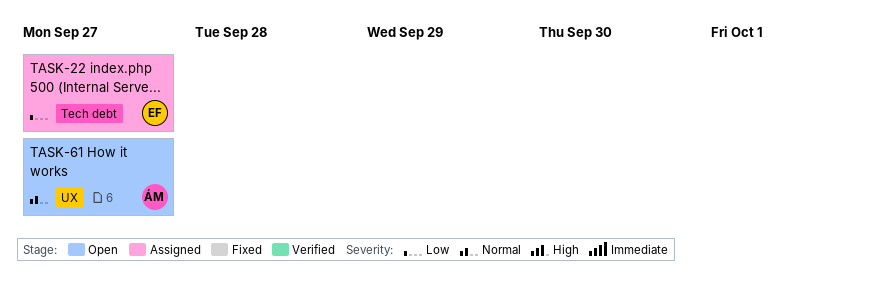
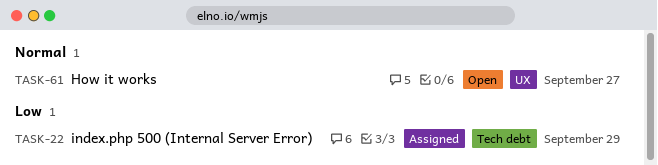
TASK-22, due: Sep 27 -> Sep 29

